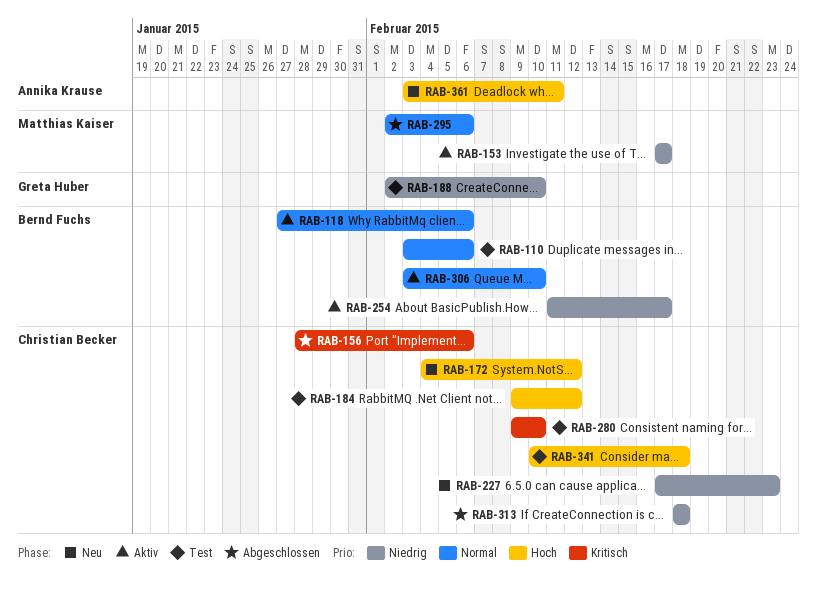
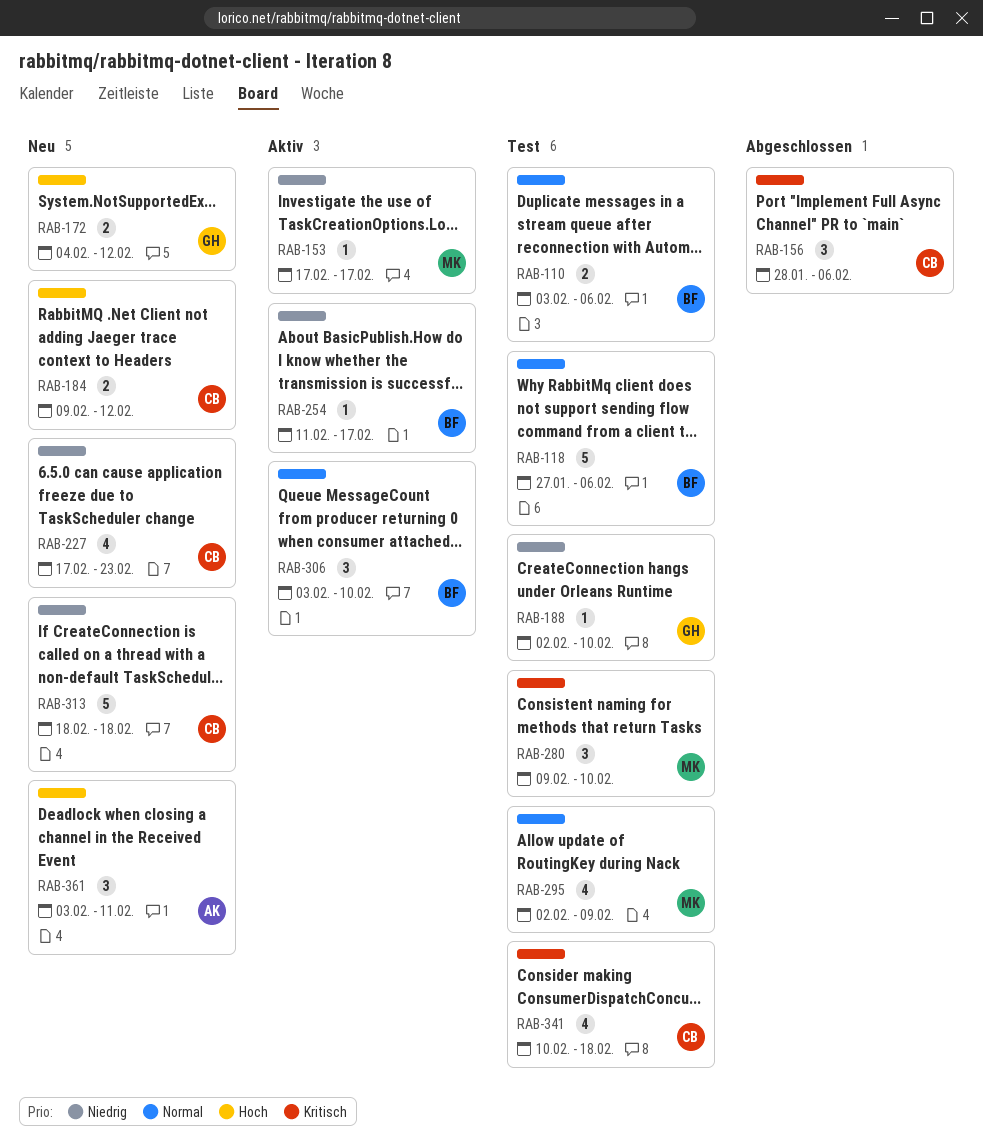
RAB-118, status: Aktiv -> Test
RAB-172, owner: Christian Becker -> Greta Huber
RAB-184, status: Test -> Neu
RAB-280, owner: Christian Becker -> Matthias Kaiser
RAB-295, status: Abgeschlossen -> Test
RAB-295, due: Feb 6 -> Feb 9
RAB-313, status: Abgeschlossen -> Neu
RAB-341, priority: Hoch -> Kritisch

